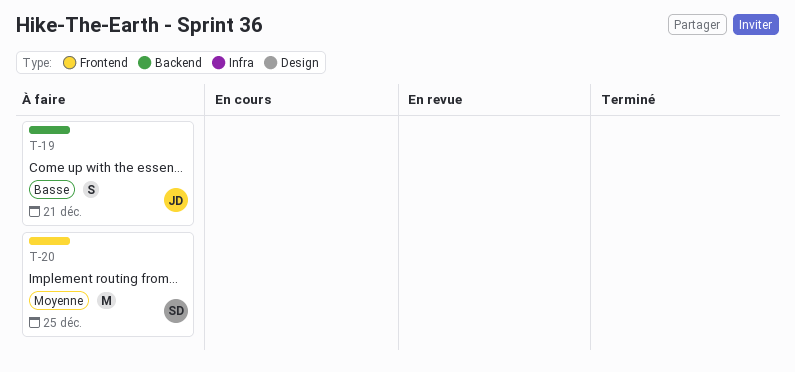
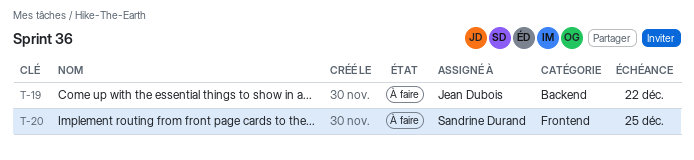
T-19, due: Dec 21 -> Dec 22

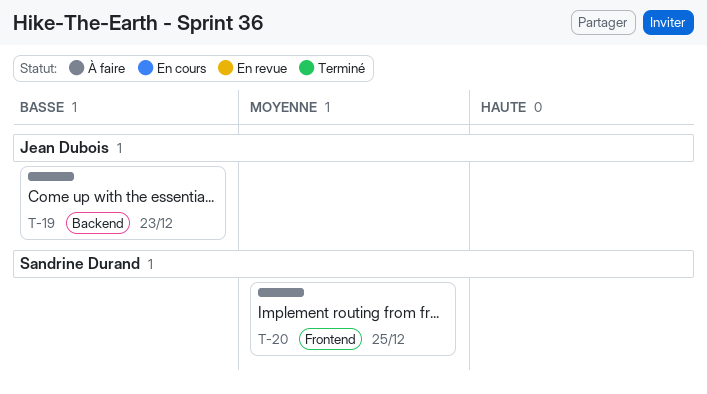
T-19, due: Dec 22 -> Dec 23

